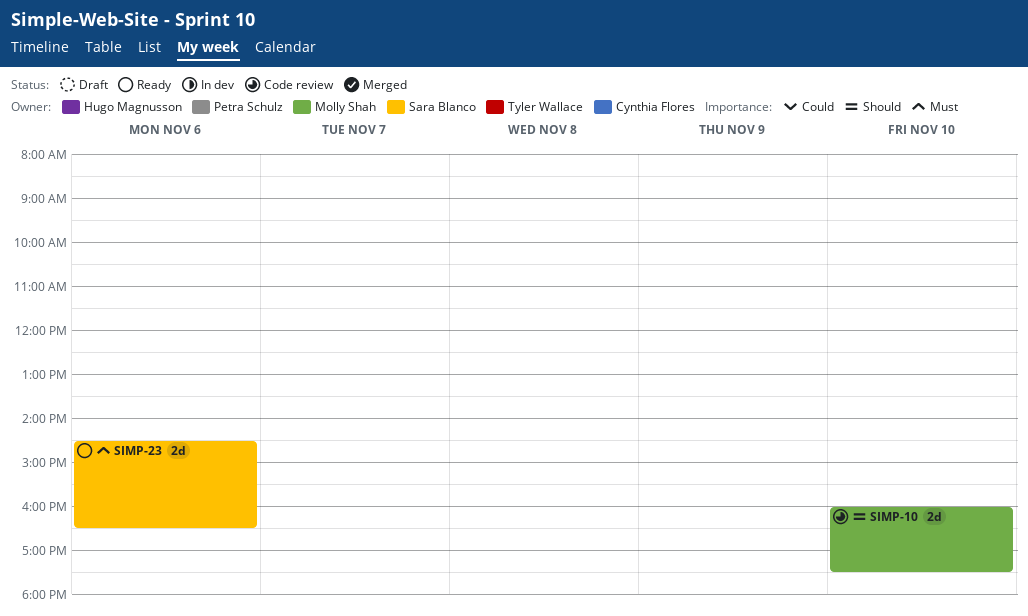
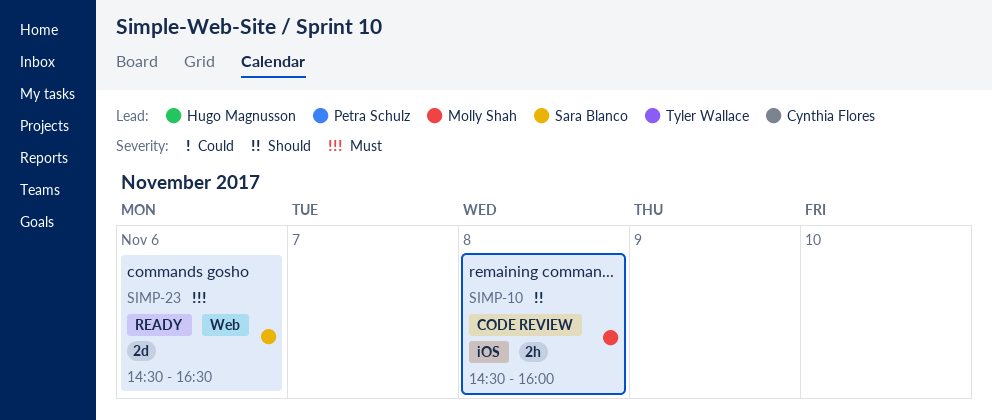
SIMP-10, estimate: 2d -> 2h
SIMP-10, day: Nov 10 -> Nov 8
SIMP-10, begins: 16:00 -> 14:30
SIMP-10, ends: 17:30 -> 16:00

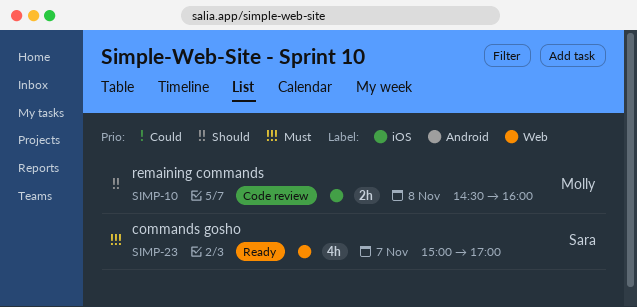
SIMP-23, estimate: 2d -> 4h
SIMP-23, day: Nov 6 -> Nov 7
SIMP-23, begins: 14:30 -> 15:00
SIMP-23, ends: 16:30 -> 17:00

